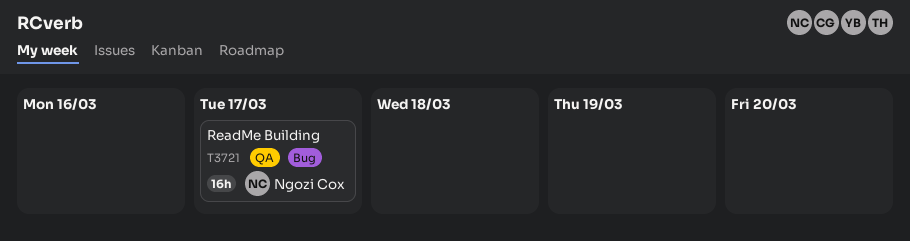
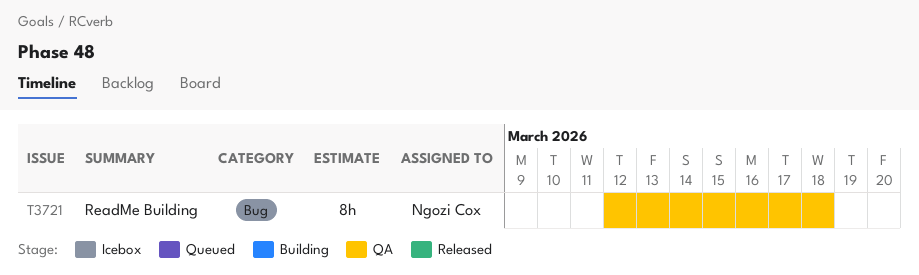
T3721, estimate: 16h -> 8h
T3721, due: Mar 17 -> Mar 18

